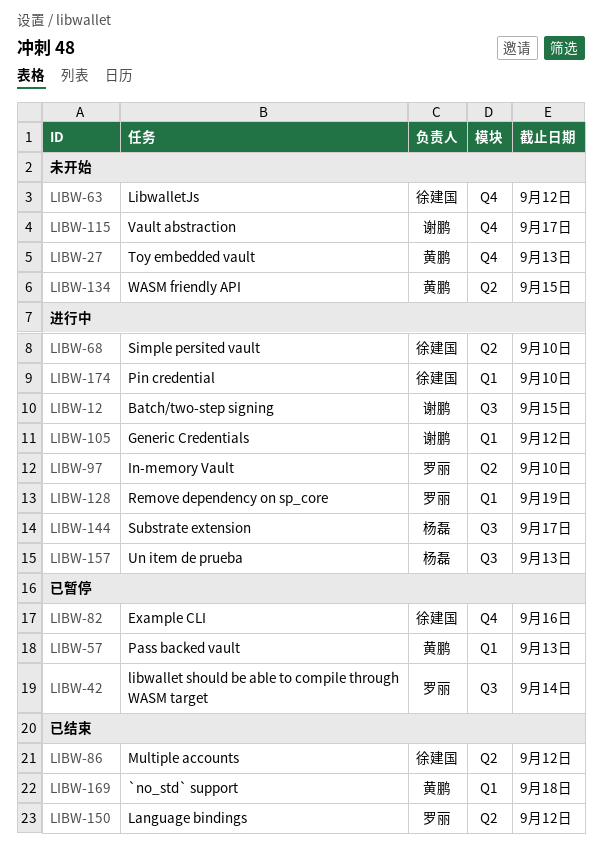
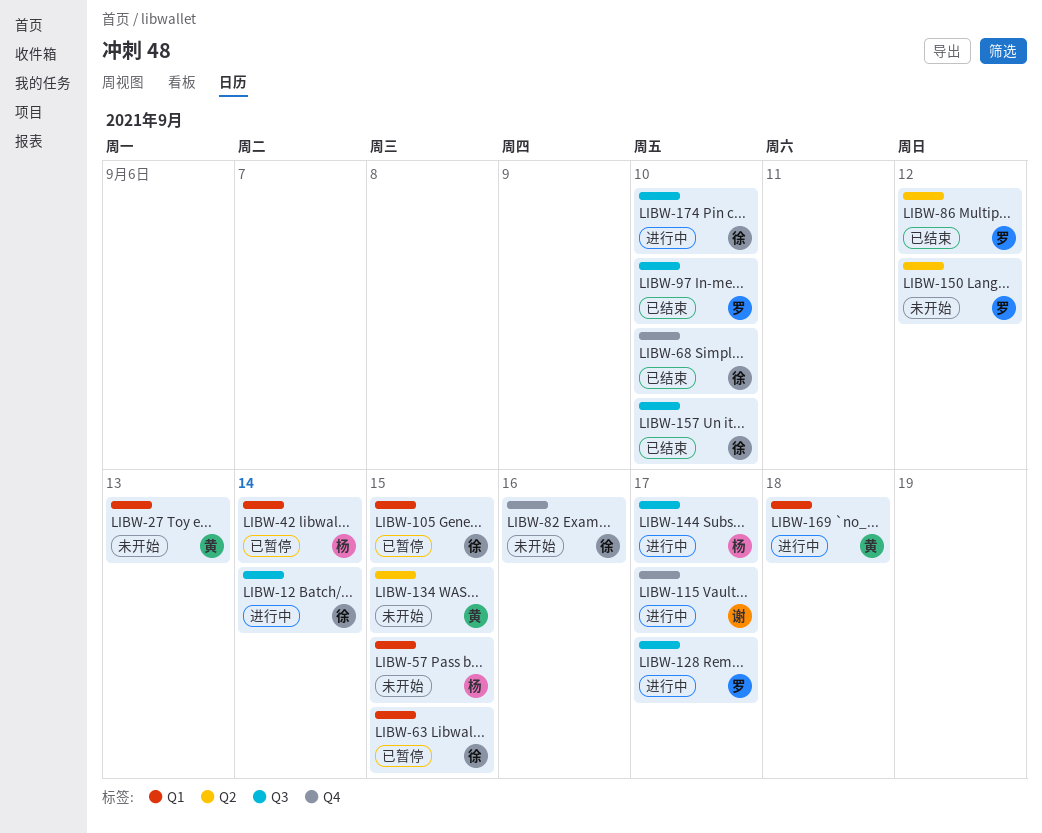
LIBW-12, owner: 谢鹏 -> 徐建国
LIBW-12, due: Sep 15 -> Sep 14
LIBW-27, label: Q4 -> Q1
LIBW-42, owner: 罗丽 -> 杨磊
LIBW-42, label: Q3 -> Q1
LIBW-57, status: 已暂停 -> 未开始
LIBW-57, owner: 黄鹏 -> 杨磊
LIBW-57, due: Sep 13 -> Sep 15
LIBW-63, status: 未开始 -> 已暂停
LIBW-63, label: Q4 -> Q1
LIBW-63, due: Sep 12 -> Sep 15
LIBW-68, status: 进行中 -> 已结束
LIBW-68, label: Q2 -> Q4
LIBW-82, status: 已暂停 -> 未开始
LIBW-86, owner: 徐建国 -> 罗丽
LIBW-97, status: 进行中 -> 已结束
LIBW-97, label: Q2 -> Q3
LIBW-105, status: 进行中 -> 已暂停
LIBW-105, owner: 谢鹏 -> 徐建国
LIBW-105, due: Sep 12 -> Sep 15
LIBW-115, status: 未开始 -> 进行中
LIBW-128, label: Q1 -> Q3
LIBW-128, due: Sep 19 -> Sep 17
LIBW-150, status: 已结束 -> 未开始
LIBW-157, status: 进行中 -> 已结束
LIBW-157, owner: 杨磊 -> 徐建国
LIBW-157, due: Sep 13 -> Sep 10
LIBW-169, status: 已结束 -> 进行中
LIBW-174, label: Q1 -> Q3

